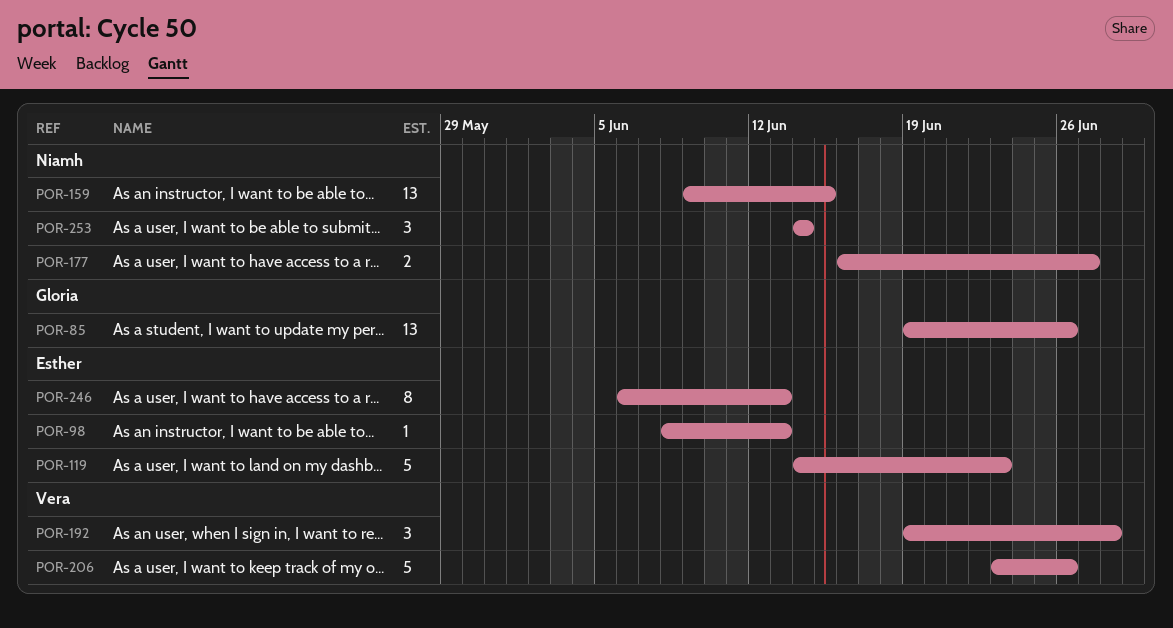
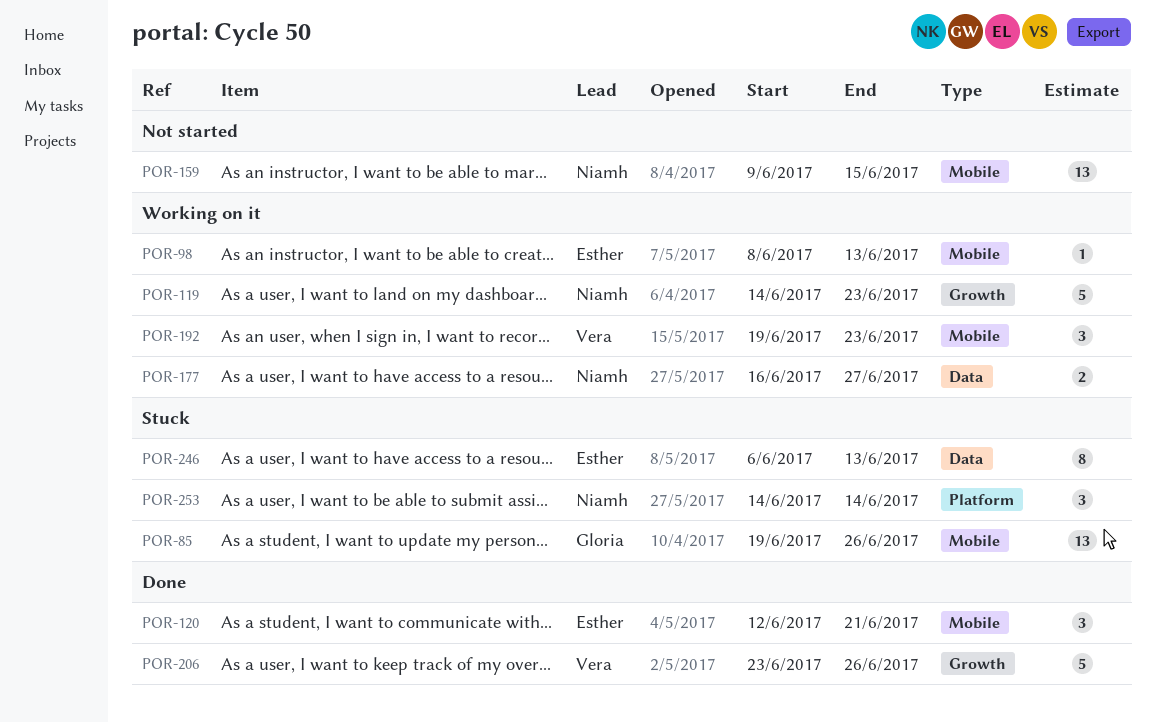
POR-119, owner: Esther -> Niamh
POR-120: none -> present
POR-192, due: Jun 28 -> Jun 23

